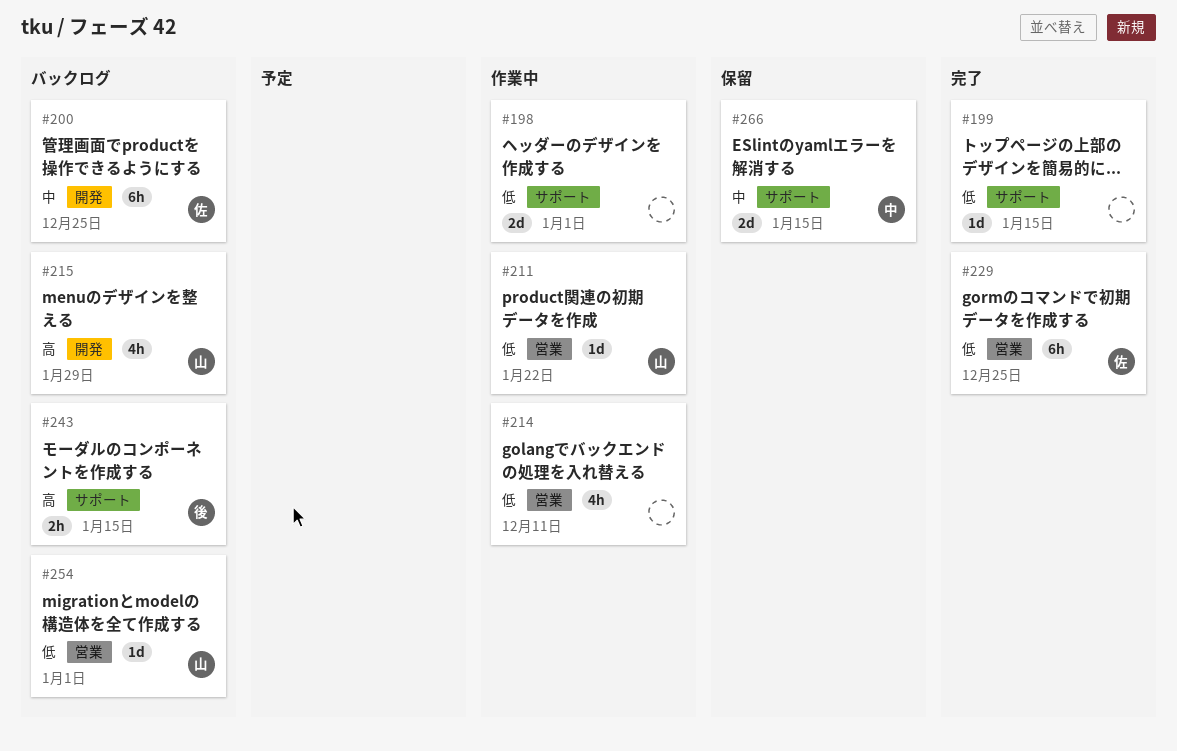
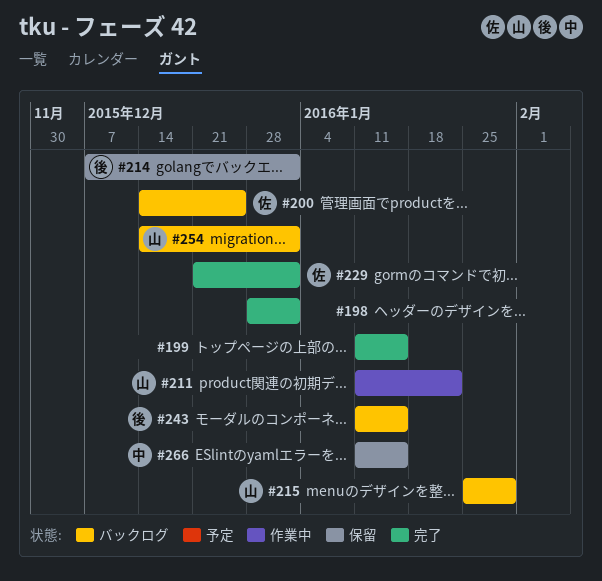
#198, status: 作業中 -> 完了
#214, status: 作業中 -> 保留
#214, owner: none -> 後
#214, due: Dec 11 -> Jan 1
#229, due: Dec 25 -> Jan 1

